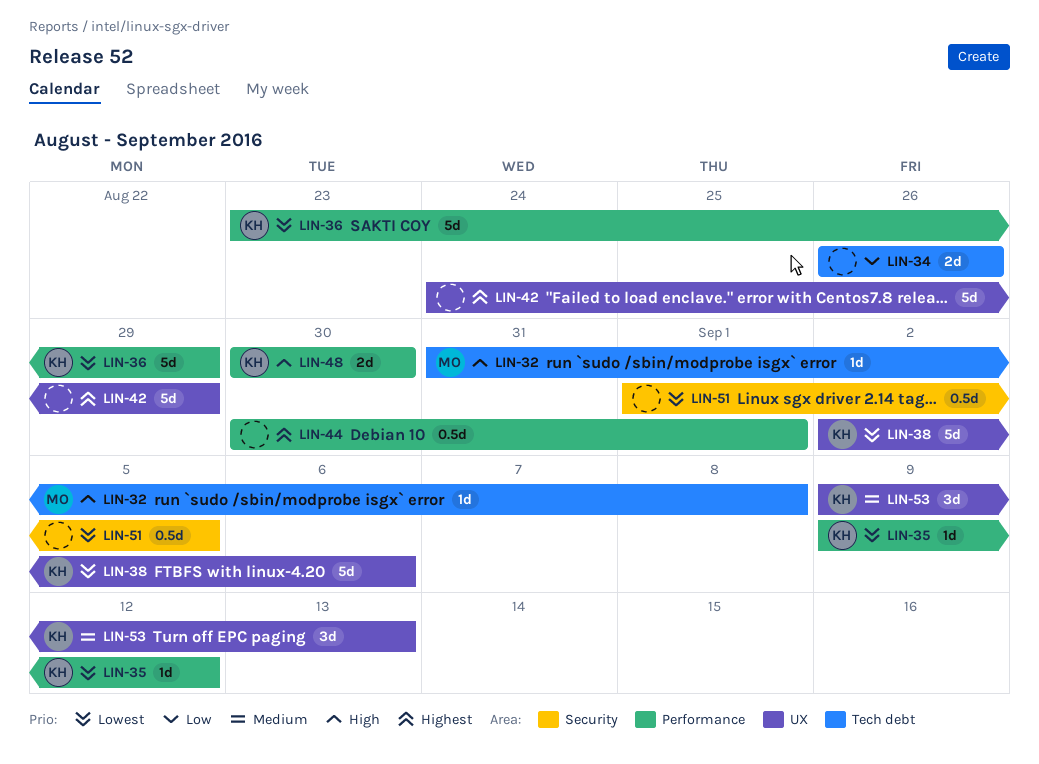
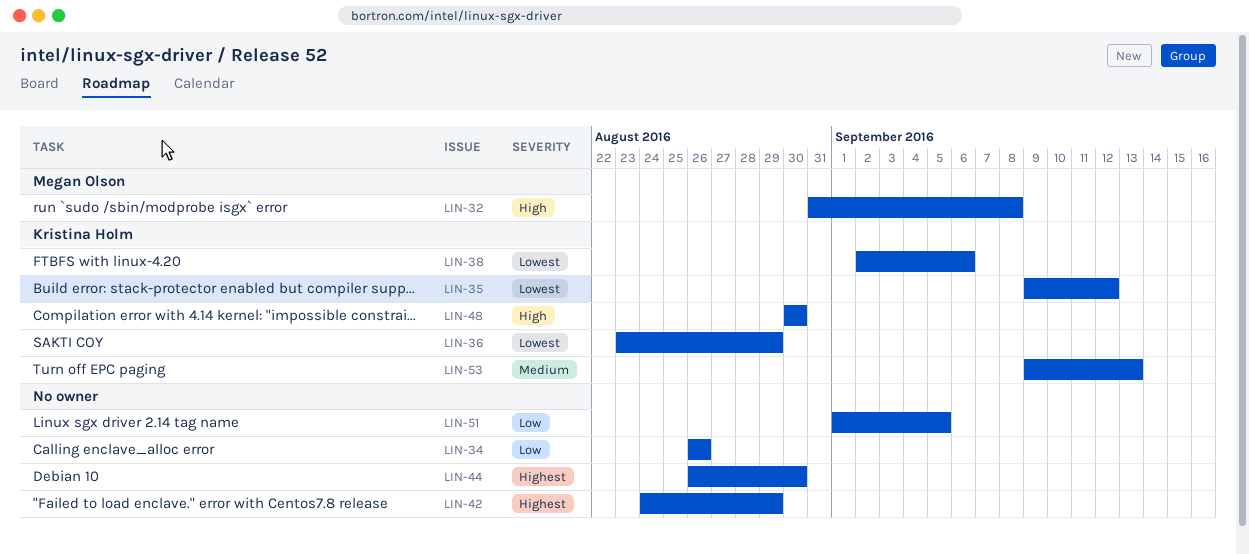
LIN-44, start: Aug 30 -> Aug 26
LIN-44, due: Sep 1 -> Aug 30
LIN-51, priority: Lowest -> Low

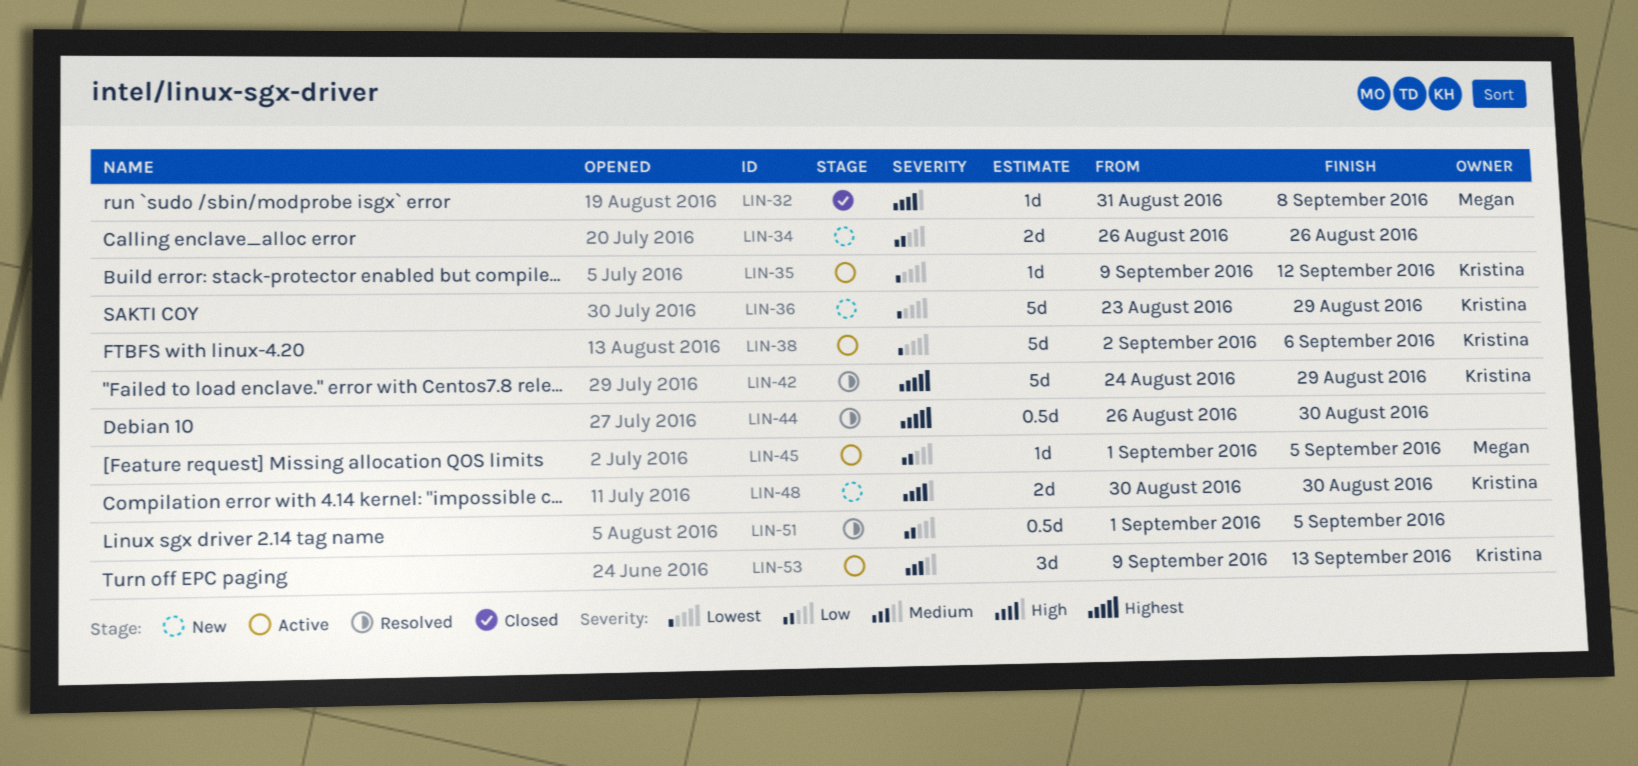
LIN-42, owner: none -> Kristina Holm
LIN-45: none -> present

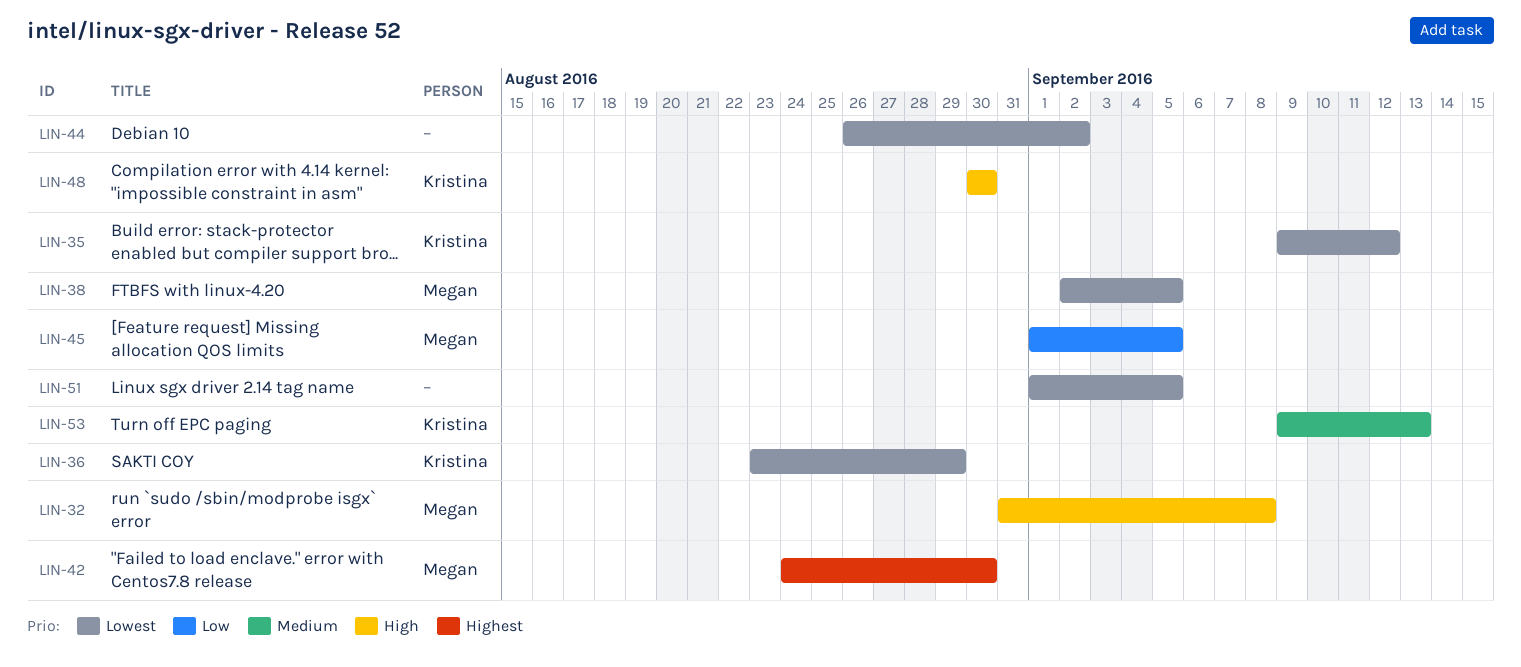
LIN-34: present -> none
LIN-38, owner: Kristina -> Megan
LIN-38, due: Sep 6 -> Sep 5
LIN-42, owner: Kristina -> Megan
LIN-42, due: Aug 29 -> Aug 30
LIN-44, priority: Highest -> Lowest
LIN-44, due: Aug 30 -> Sep 2
LIN-51, priority: Low -> Lowest

